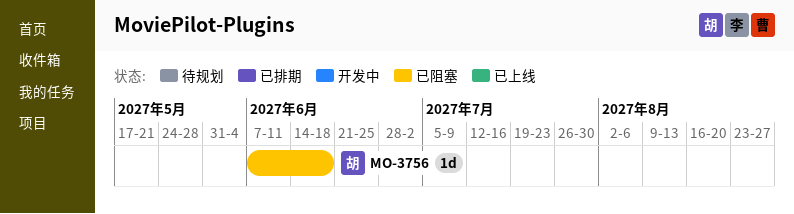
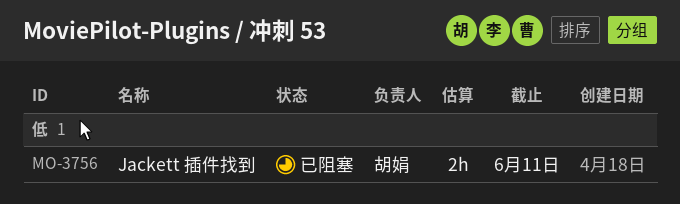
MO-3756, estimate: 1d -> 2h
MO-3756, due: Jun 18 -> Jun 11

